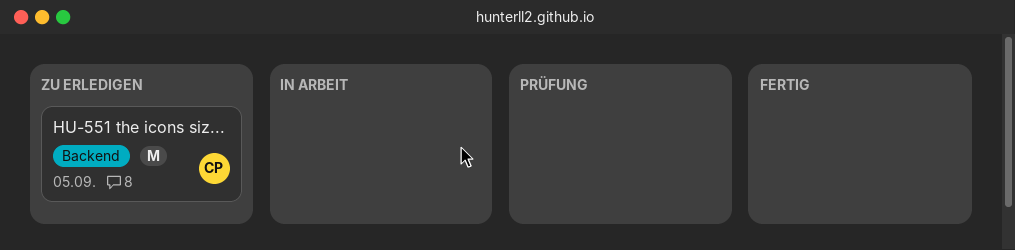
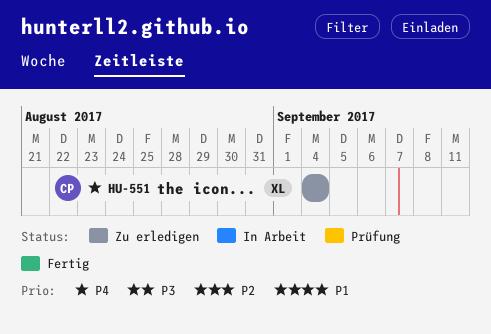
HU-551, estimate: M -> XL
HU-551, due: Sep 5 -> Sep 4

